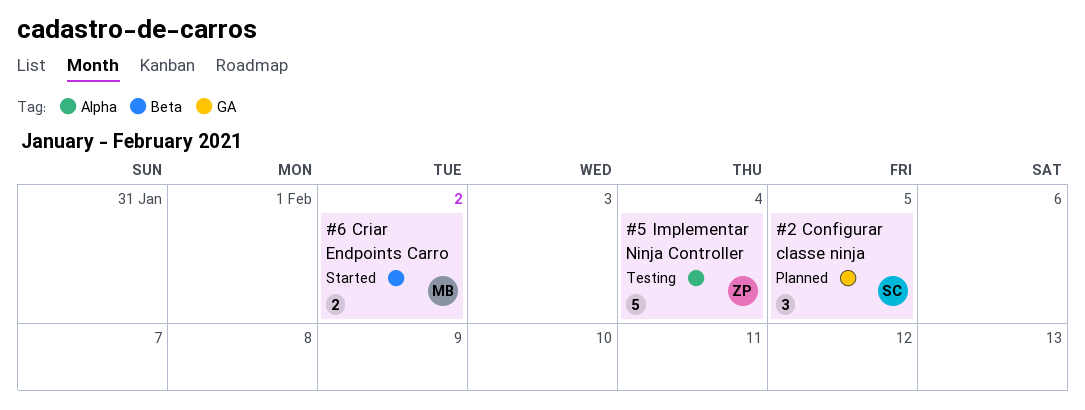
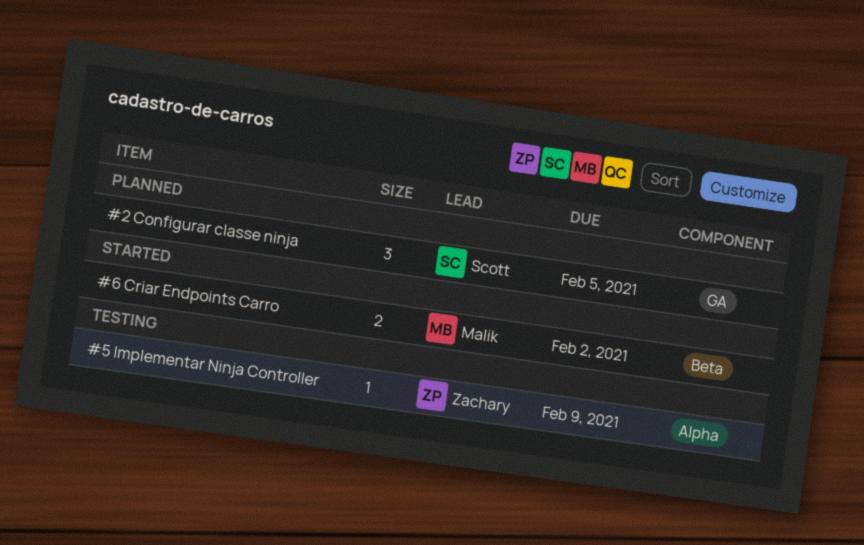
#5 Implementar Ninja Controller, estimate: 5 -> 1
#5 Implementar Ninja Controller, due: Feb 4 -> Feb 9

